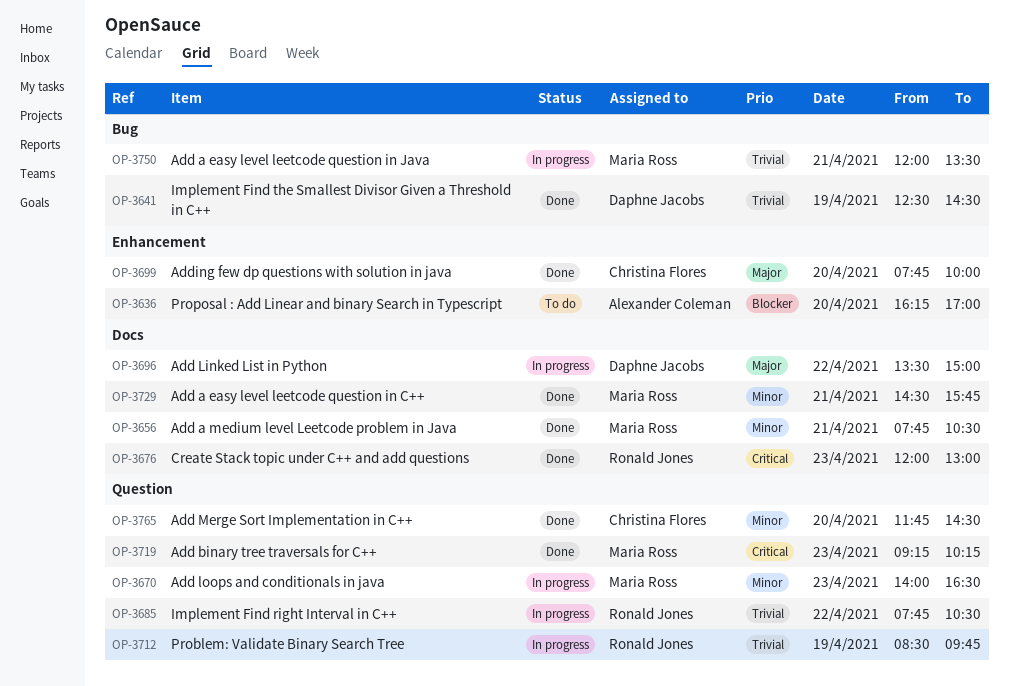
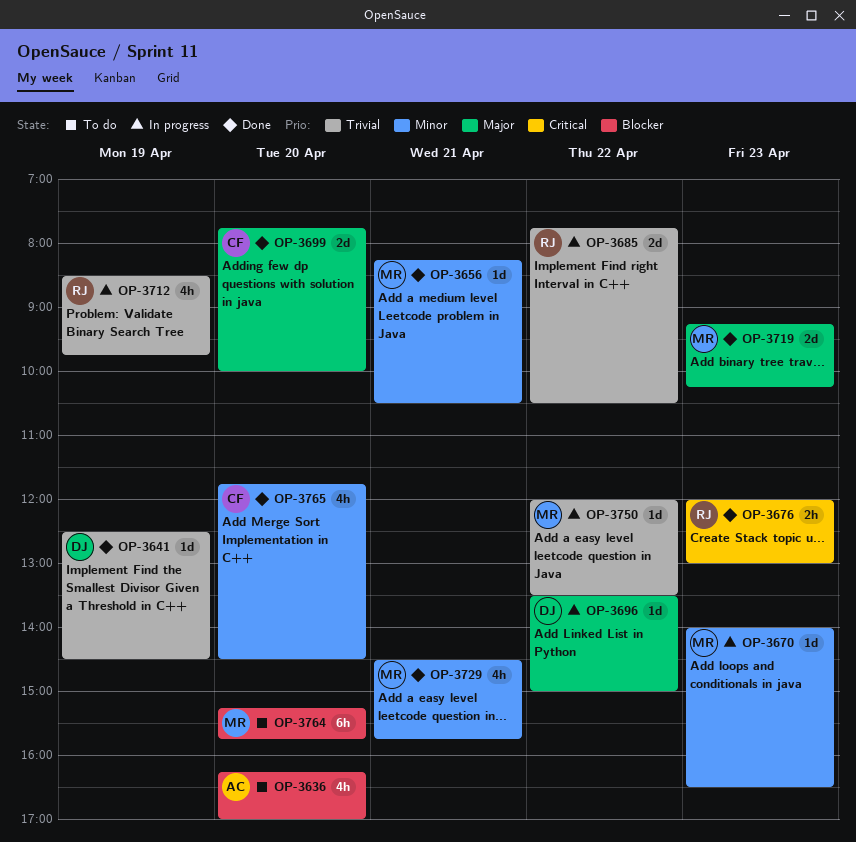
OP-3656, begins: 07:45 -> 08:15
OP-3719, priority: Critical -> Major
OP-3750, day: Apr 21 -> Apr 22
OP-3764: none -> present

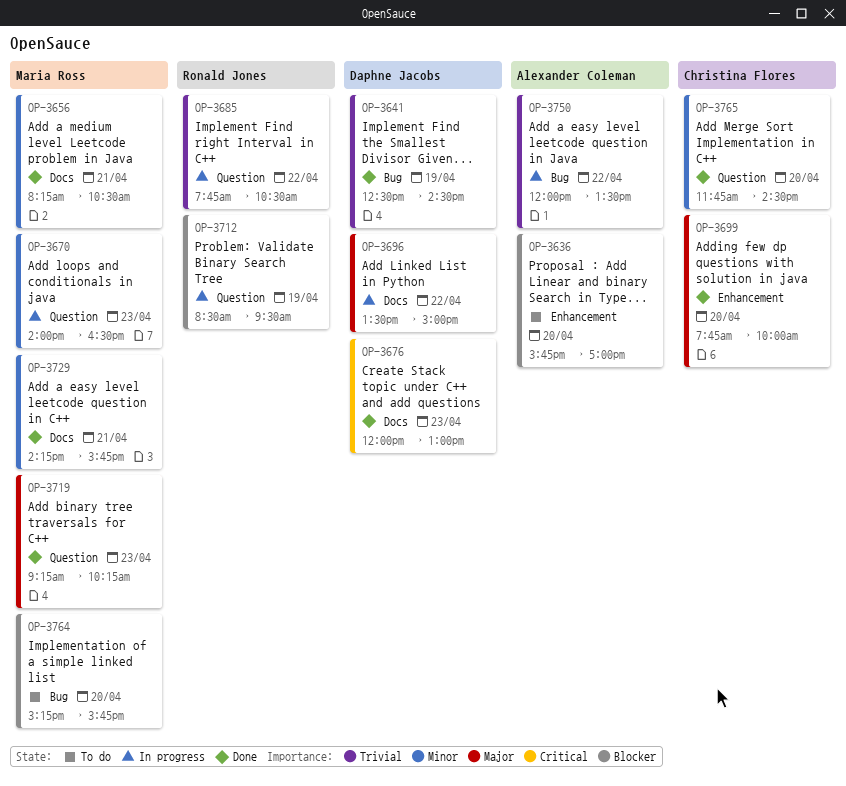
OP-3636, begins: 16:15 -> 15:45
OP-3676, owner: Ronald Jones -> Daphne Jacobs
OP-3712, priority: Trivial -> Blocker
OP-3712, ends: 09:45 -> 09:30
OP-3729, begins: 14:30 -> 14:15
OP-3750, owner: Maria Ross -> Alexander Coleman

